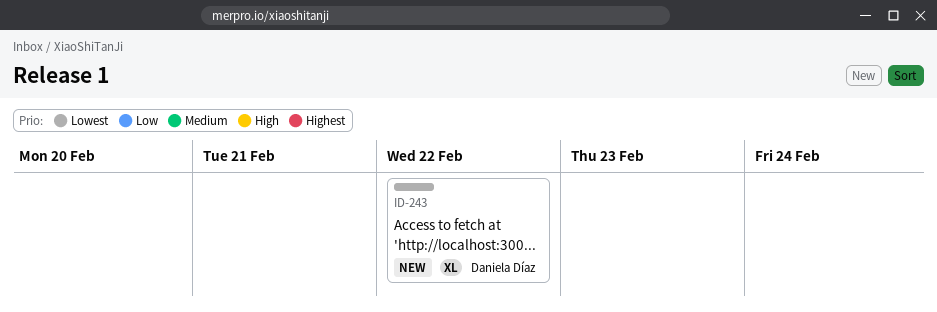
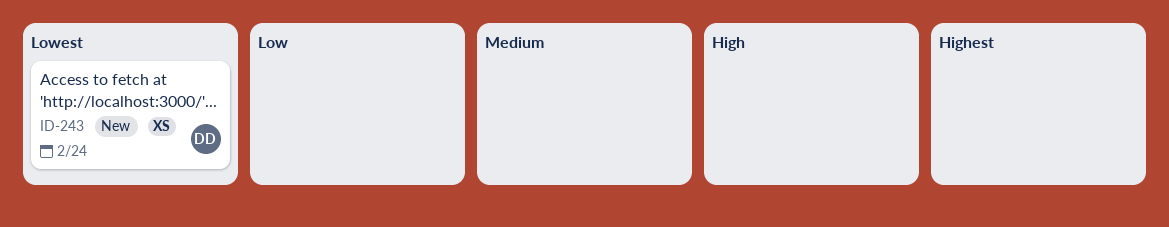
ID-243, estimate: XL -> XS
ID-243, due: Feb 22 -> Feb 24

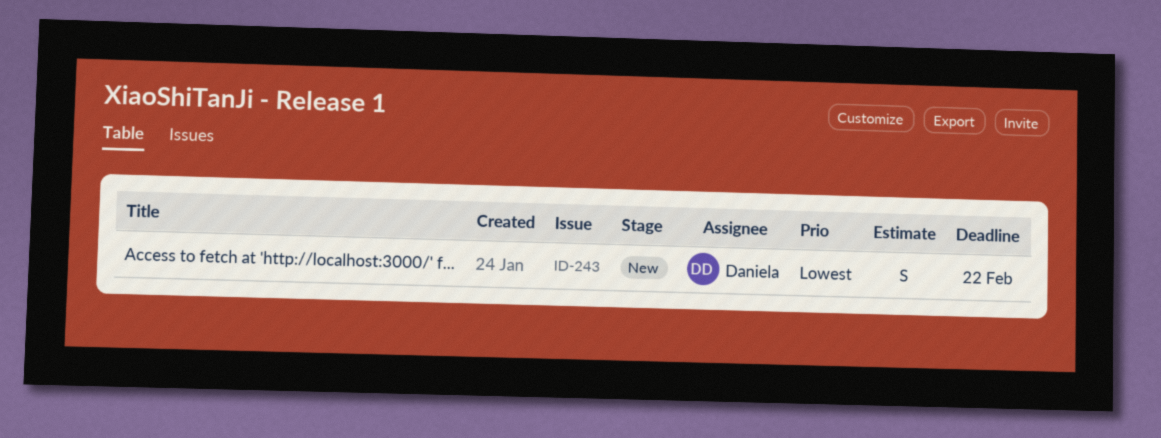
ID-243, estimate: XS -> S
ID-243, due: Feb 24 -> Feb 22

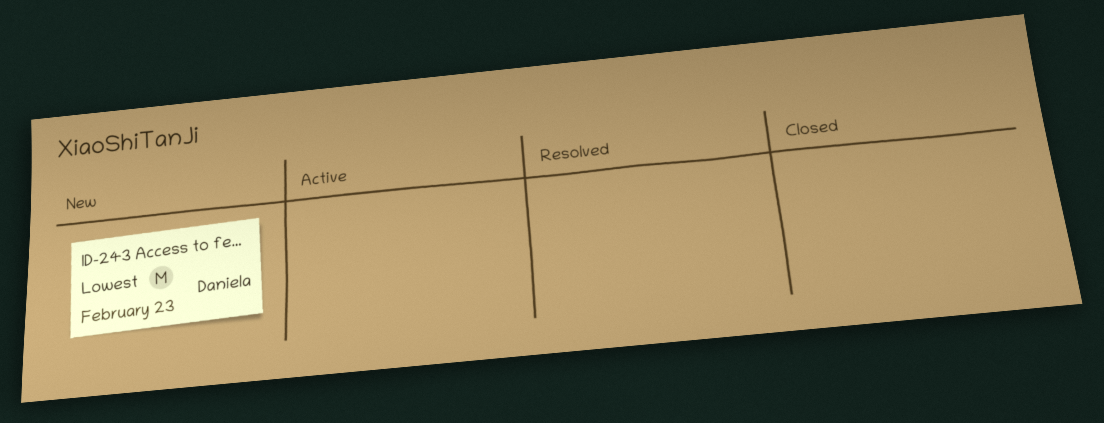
ID-243, estimate: S -> M
ID-243, due: Feb 22 -> Feb 23

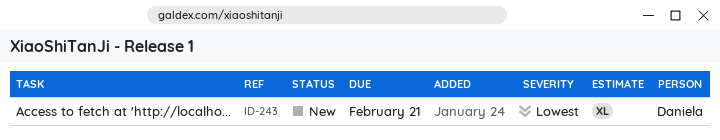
ID-243, estimate: M -> XL
ID-243, due: Feb 23 -> Feb 21

